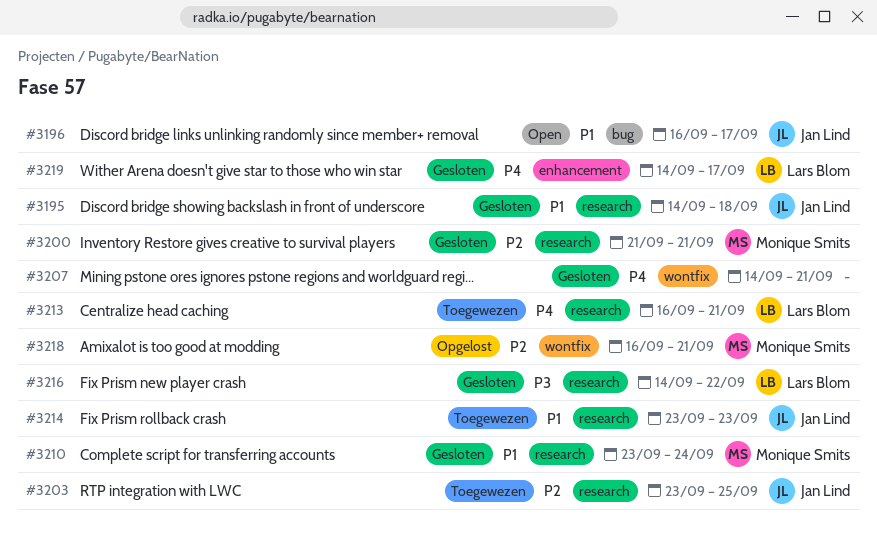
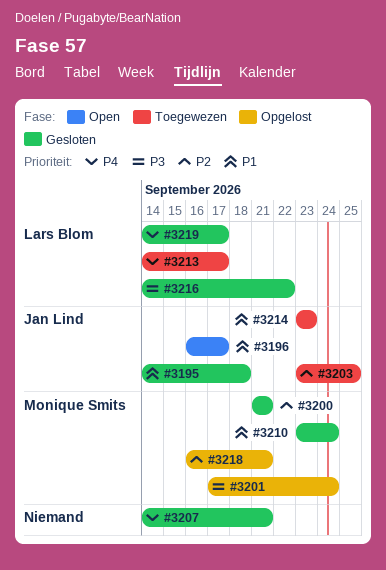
#3201: none -> present
#3213, start: Sep 16 -> Sep 14
#3213, due: Sep 21 -> Sep 17

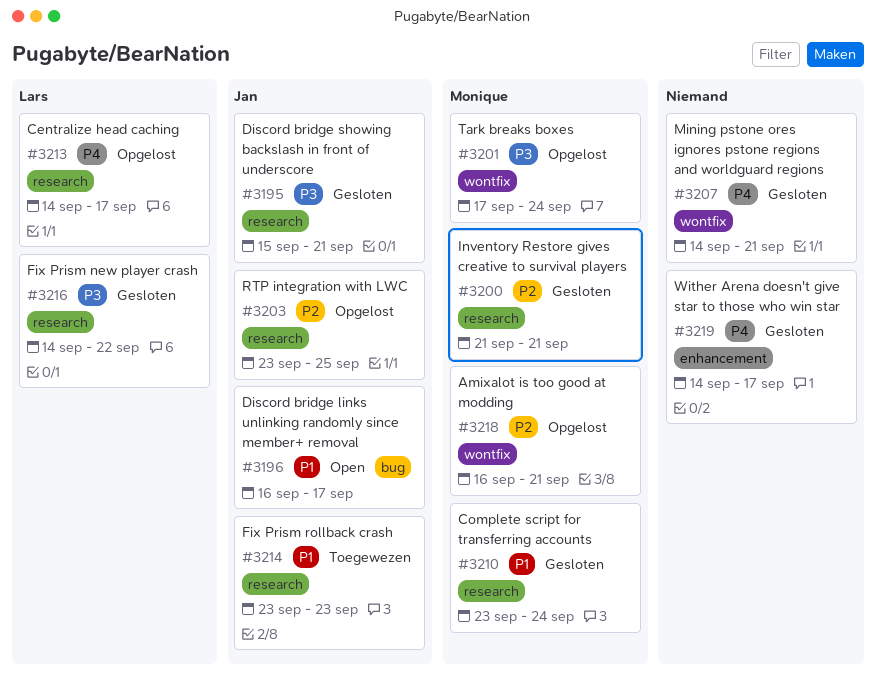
#3195, priority: P1 -> P3
#3195, start: Sep 14 -> Sep 15
#3195, due: Sep 18 -> Sep 21
#3203, status: Toegewezen -> Opgelost
#3213, status: Toegewezen -> Opgelost
#3219, owner: Lars Blom -> none

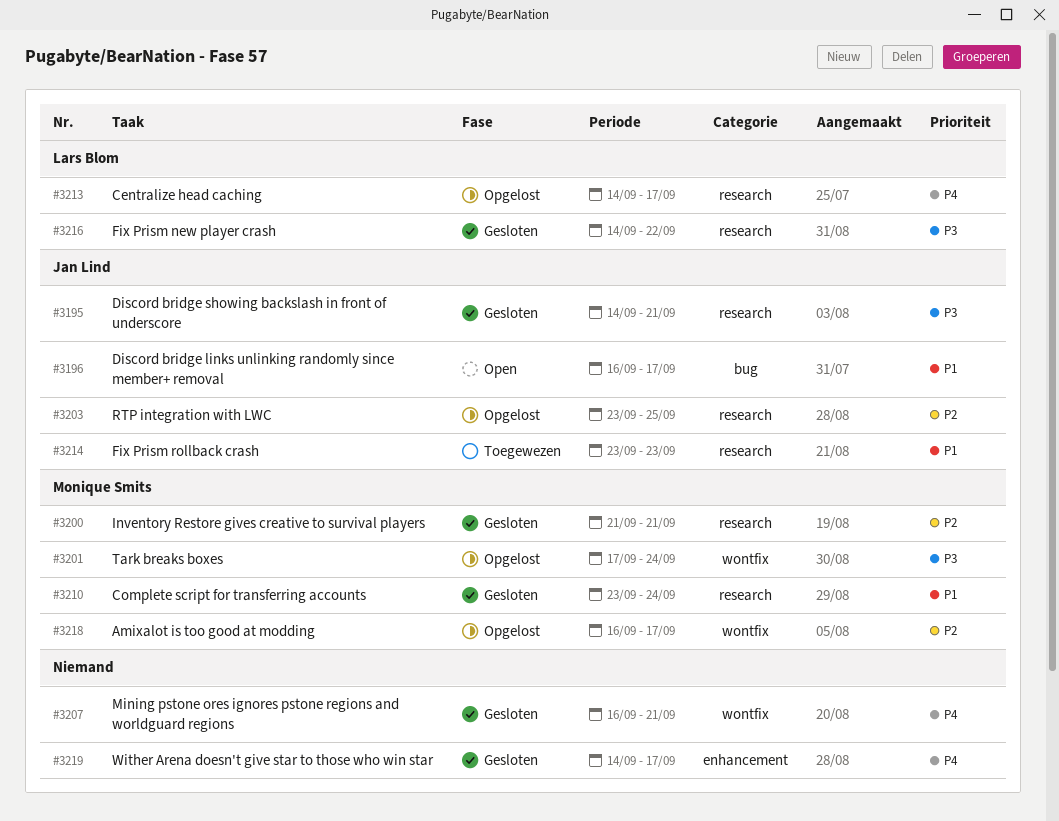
#3195, start: Sep 15 -> Sep 14
#3207, start: Sep 14 -> Sep 16
#3218, due: Sep 21 -> Sep 17

